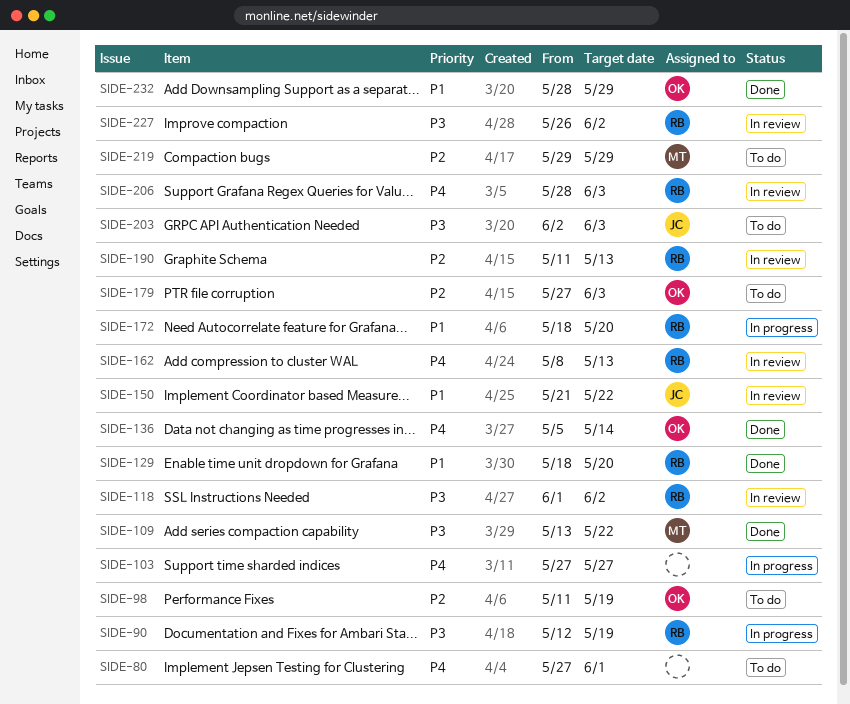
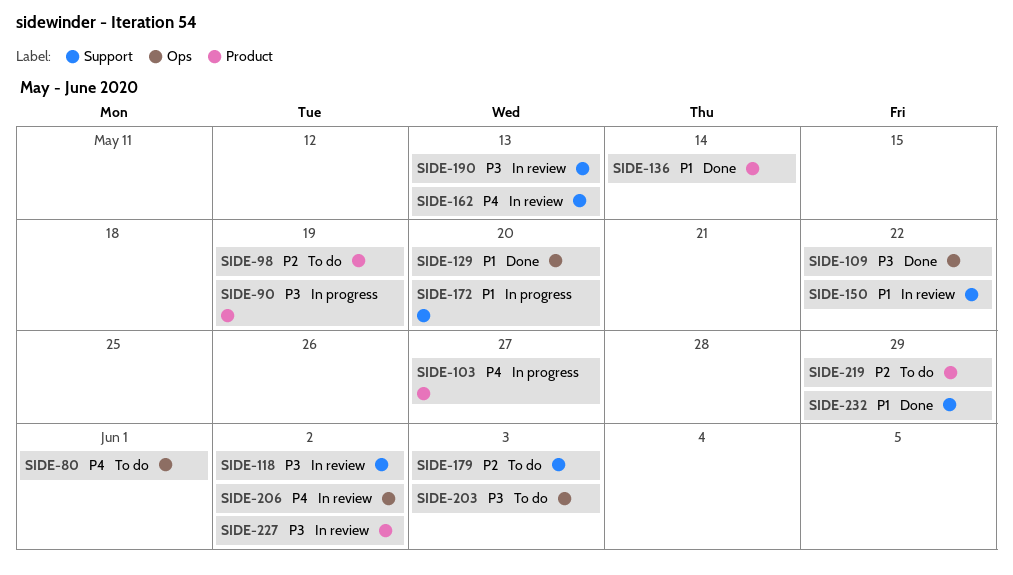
SIDE-136, priority: P4 -> P1
SIDE-190, priority: P2 -> P3
SIDE-206, due: Jun 3 -> Jun 2

